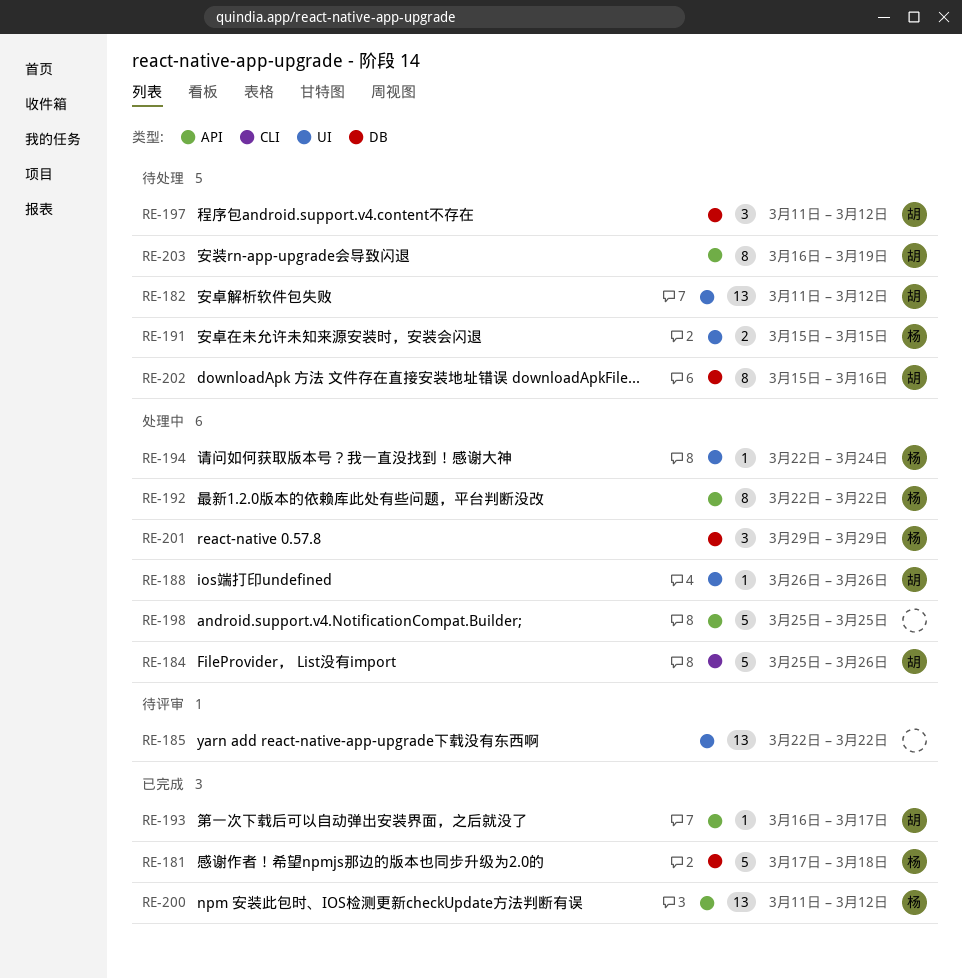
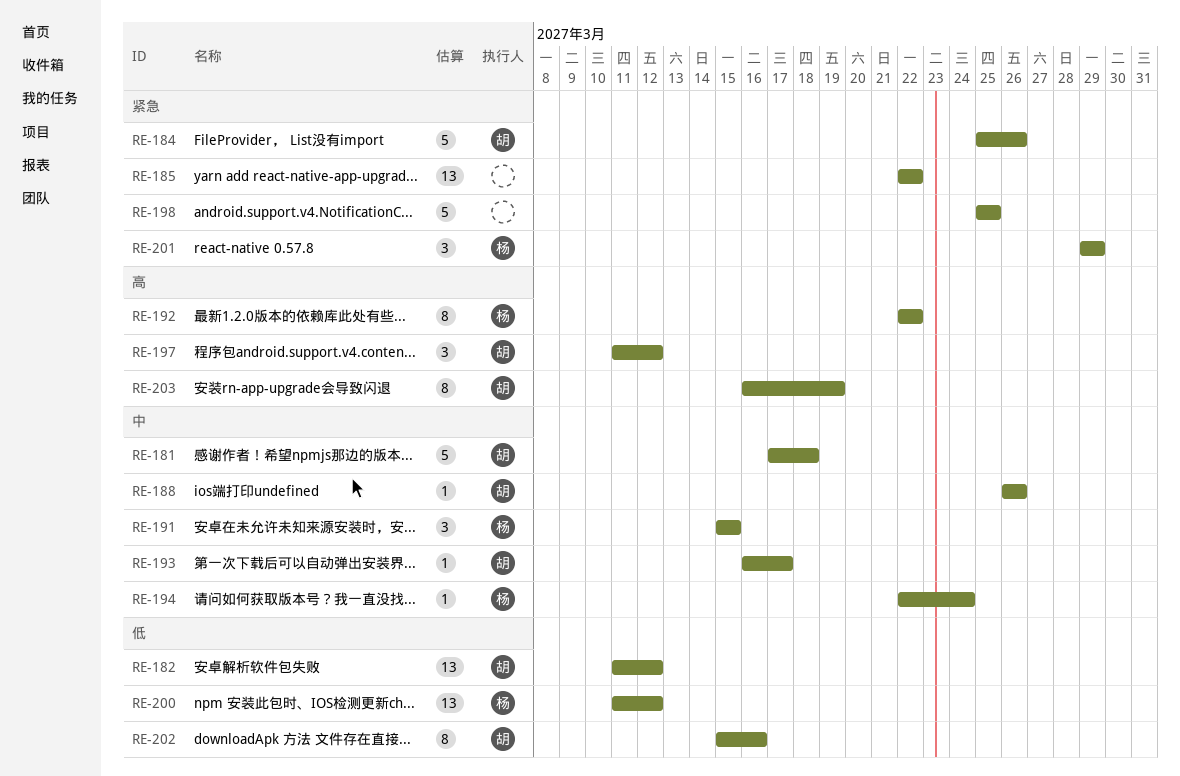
RE-181, owner: 杨 -> 胡
RE-191, estimate: 2 -> 3

